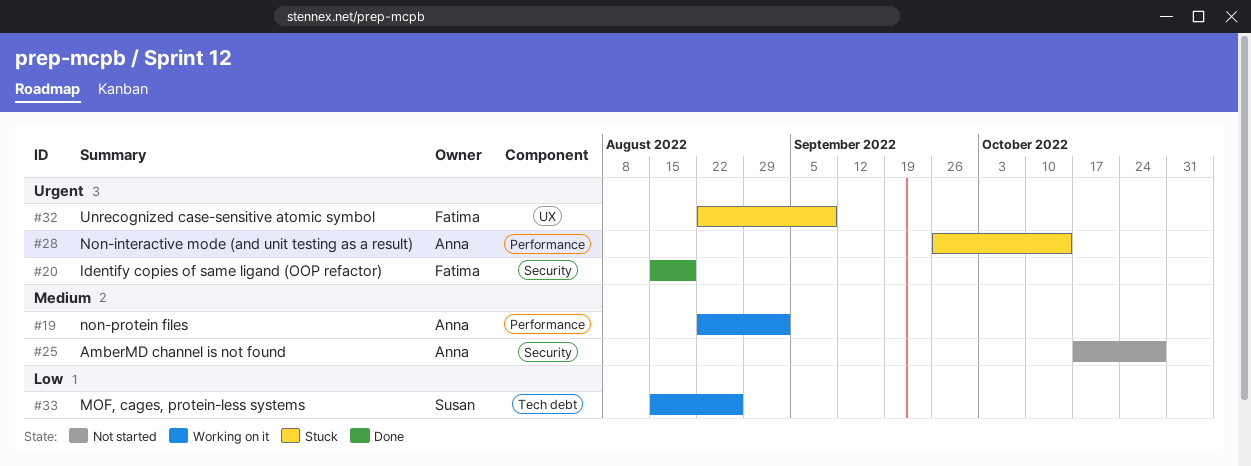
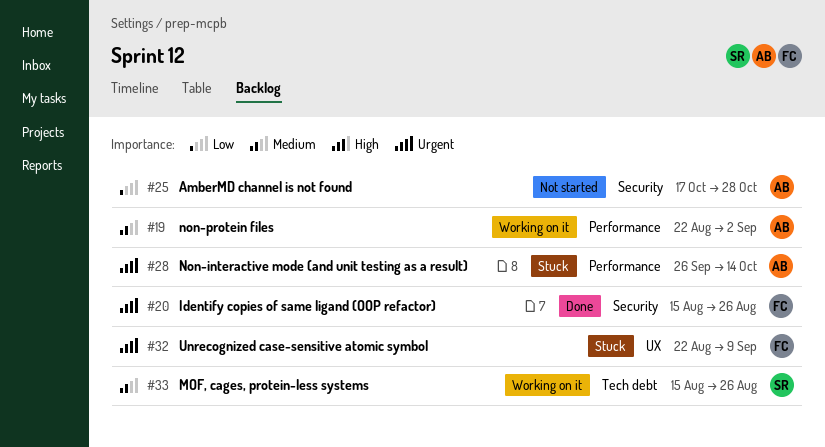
#20, due: Aug 19 -> Aug 26
#25, priority: Medium -> Low
#33, priority: Low -> Medium

